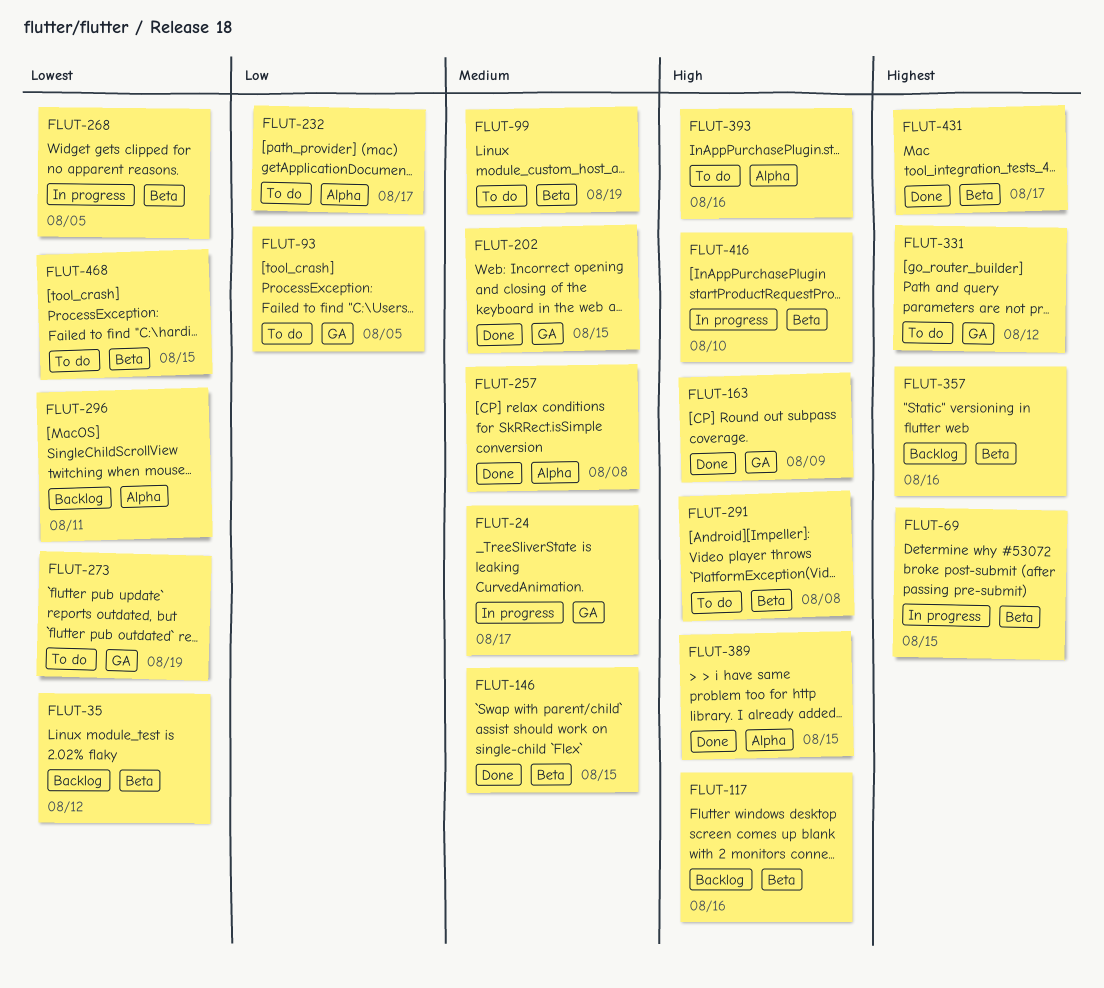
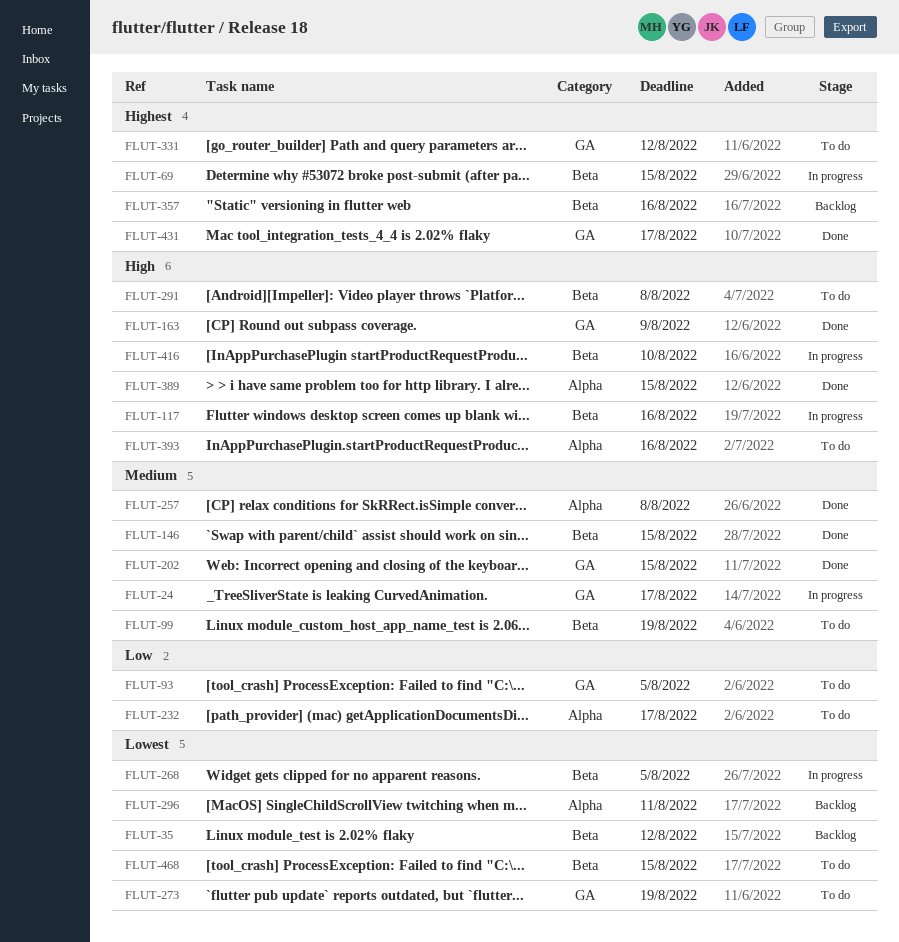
FLUT-117, status: Backlog -> In progress
FLUT-431, label: Beta -> GA

